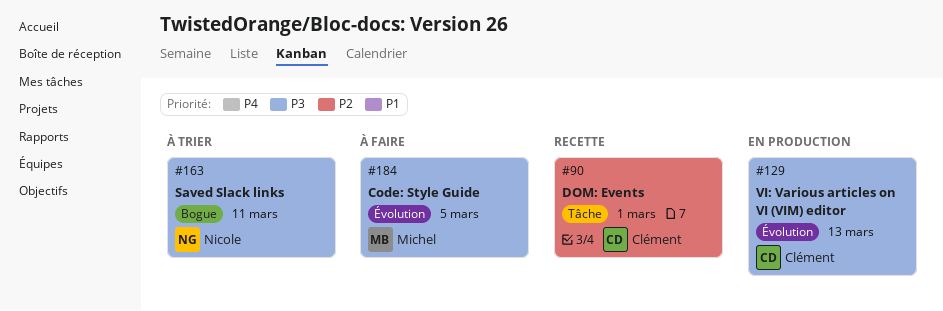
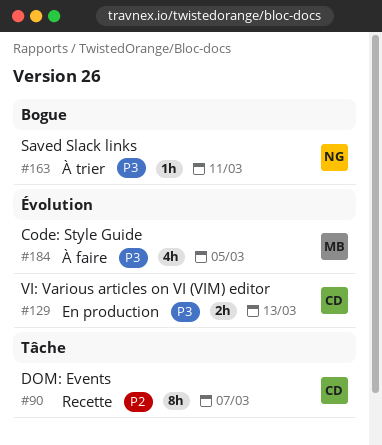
#90, due: Mar 1 -> Mar 7

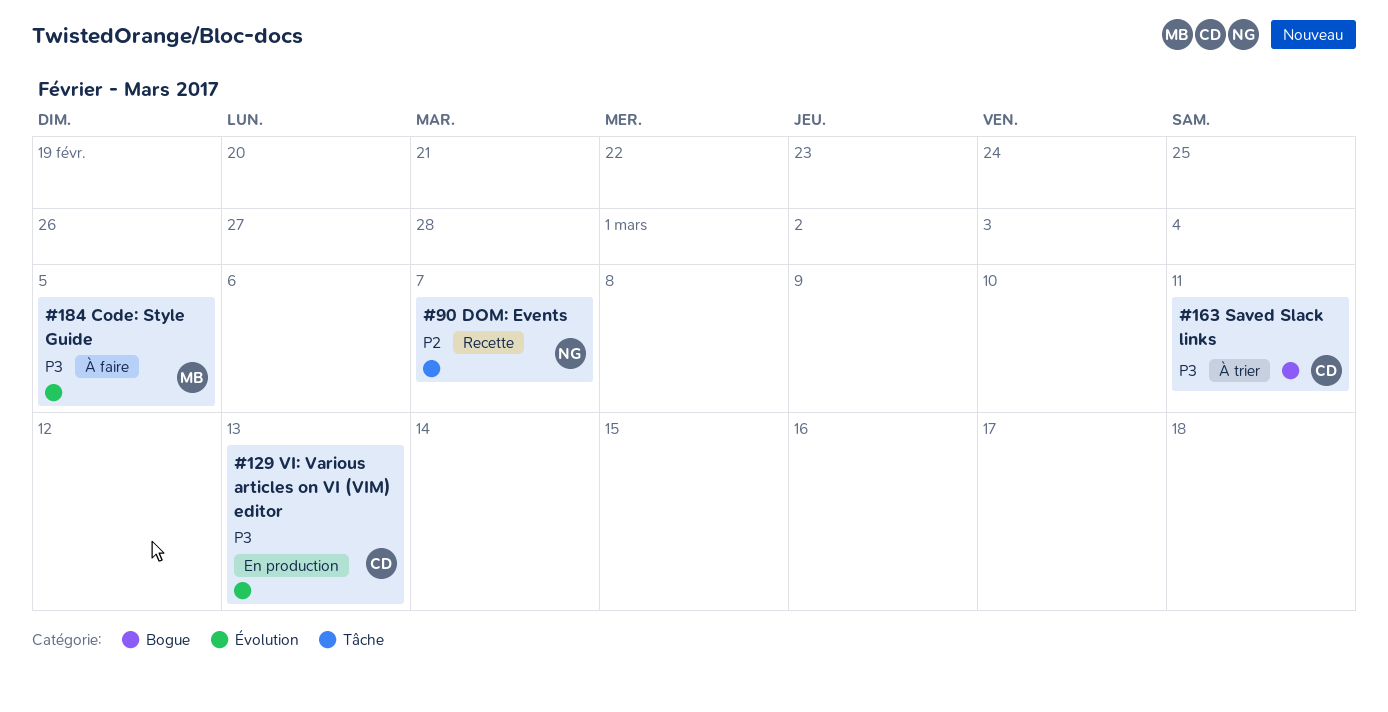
#90, owner: CD -> NG
#163, owner: NG -> CD

